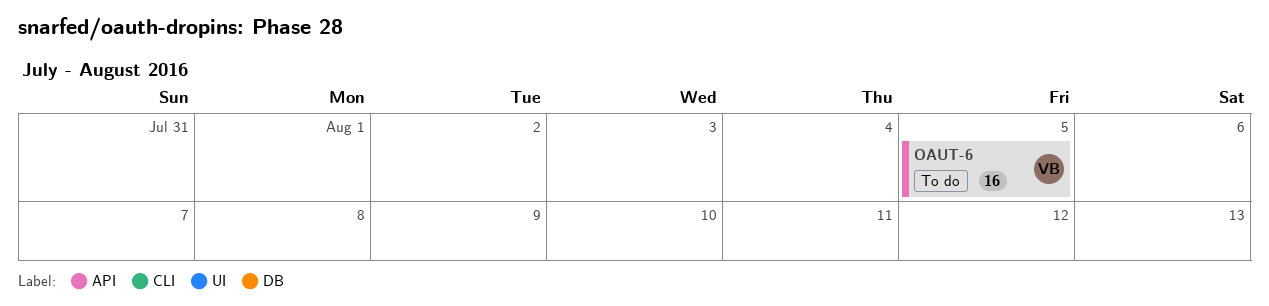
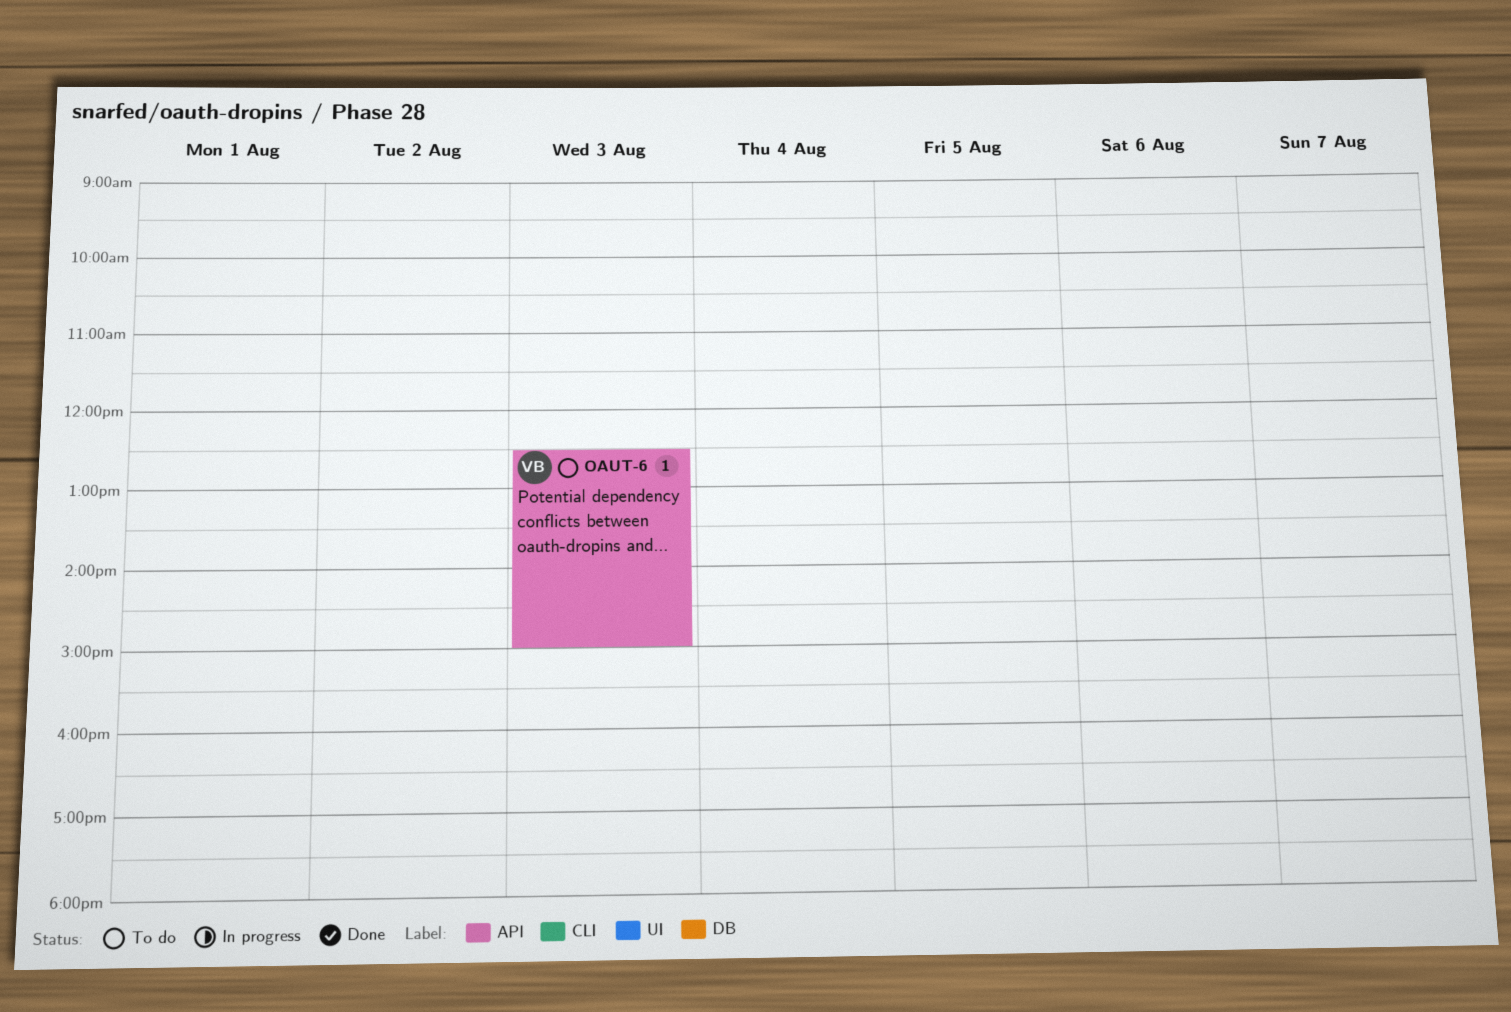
OAUT-6, estimate: 16 -> 1
OAUT-6, day: Aug 5 -> Aug 3

